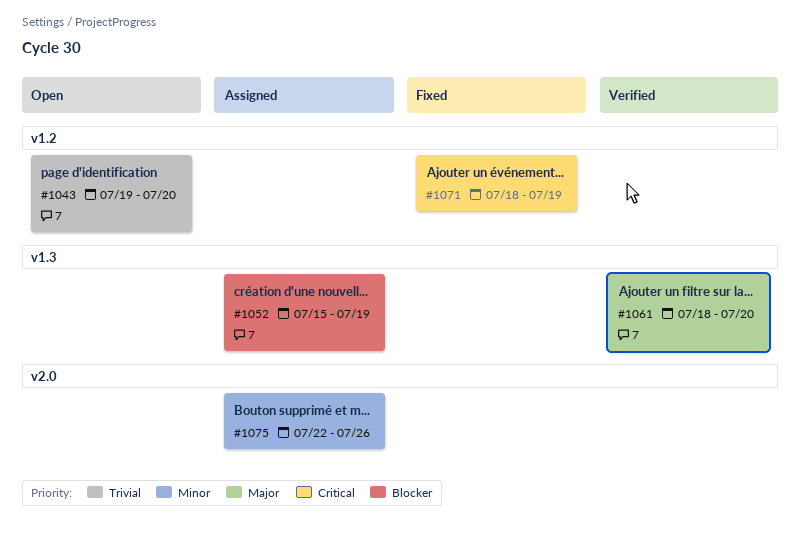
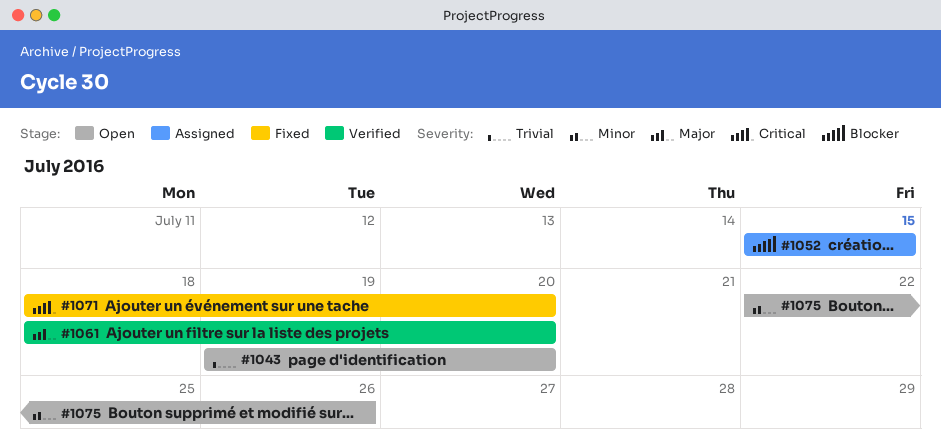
#1052, due: Jul 19 -> Jul 15
#1071, due: Jul 19 -> Jul 20
#1075, status: Assigned -> Open

